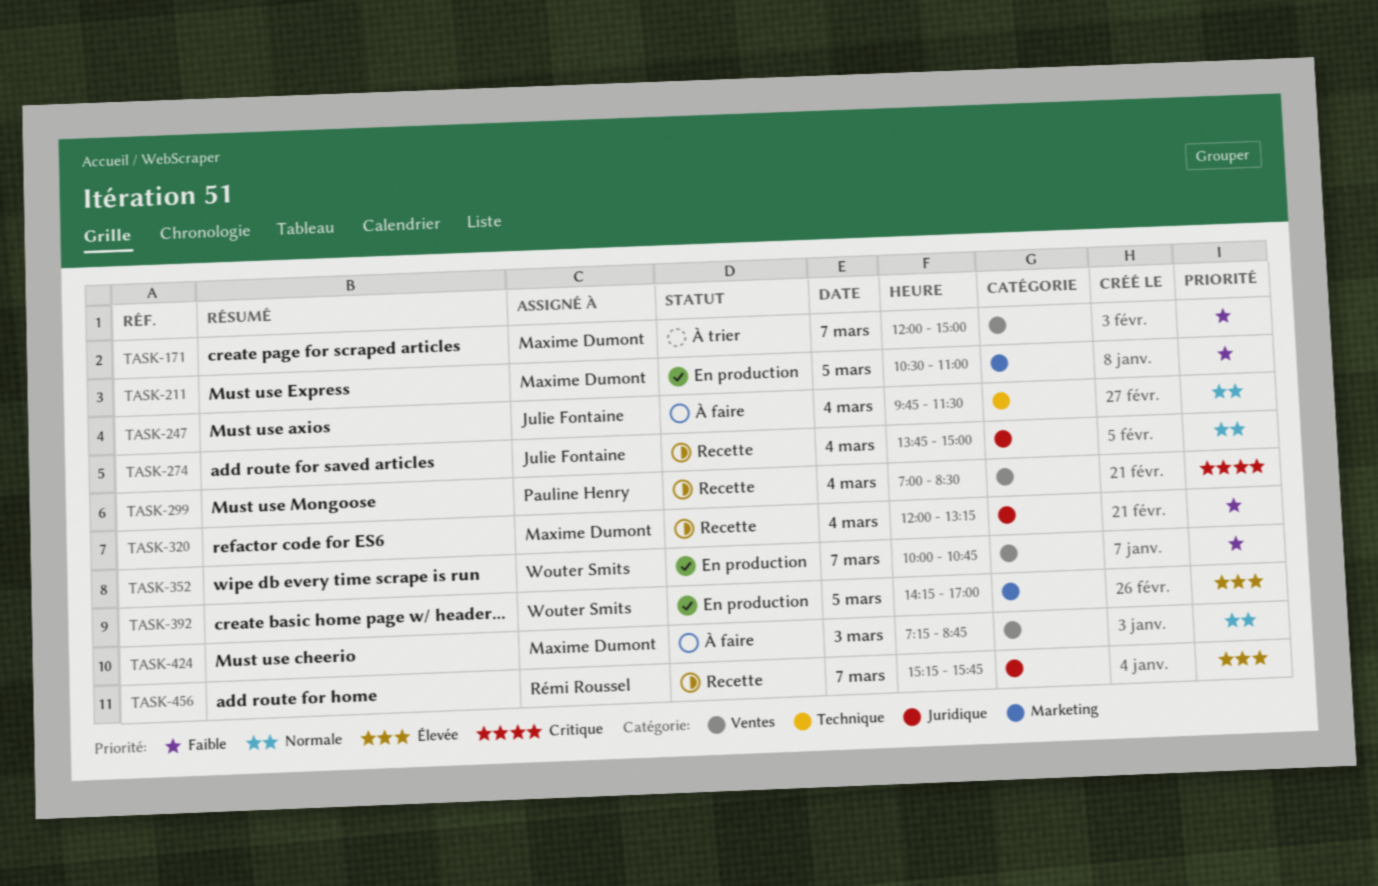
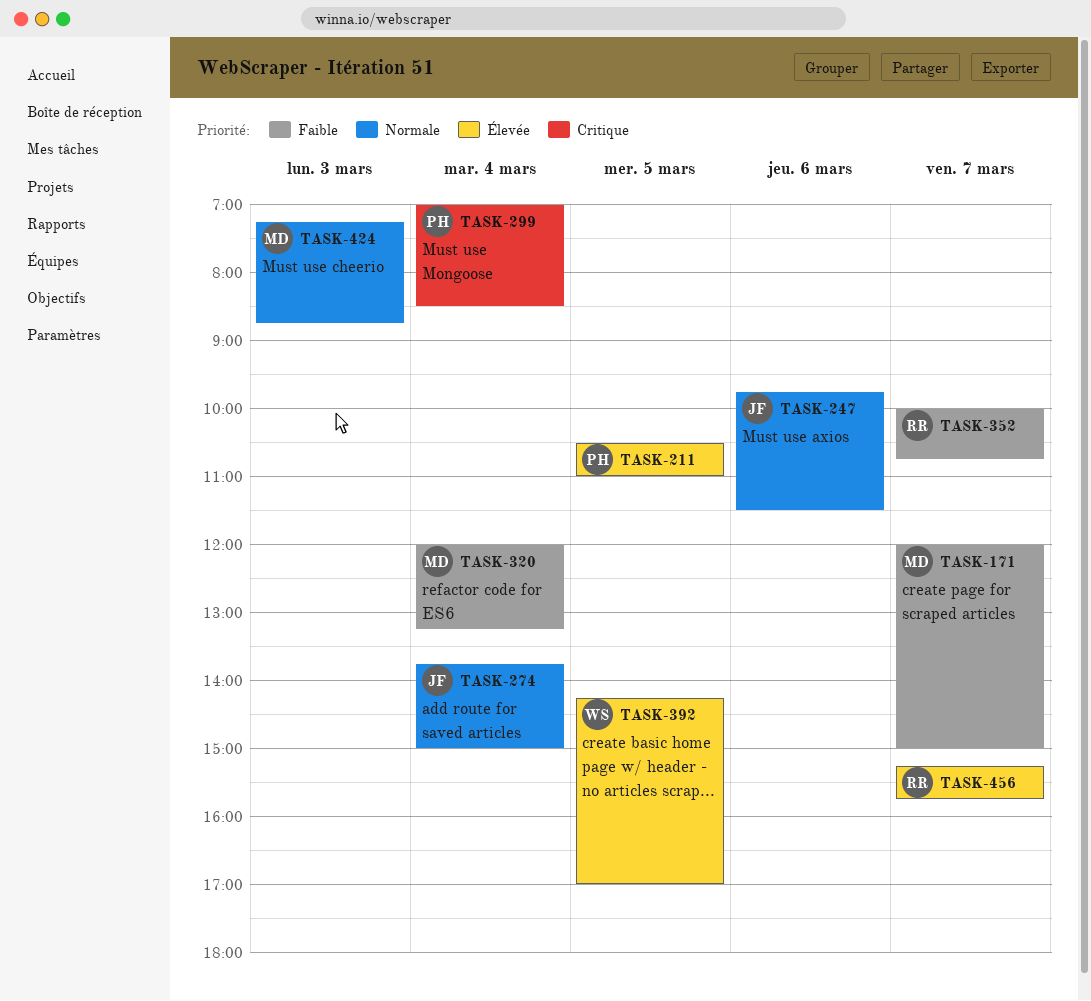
TASK-211, owner: Maxime Dumont -> Pauline Henry
TASK-211, priority: Faible -> Élevée
TASK-247, day: Mar 4 -> Mar 6
TASK-352, owner: Wouter Smits -> Rémi Roussel

